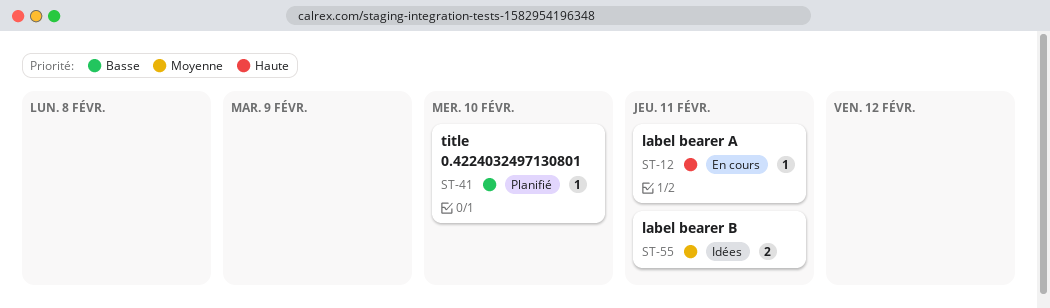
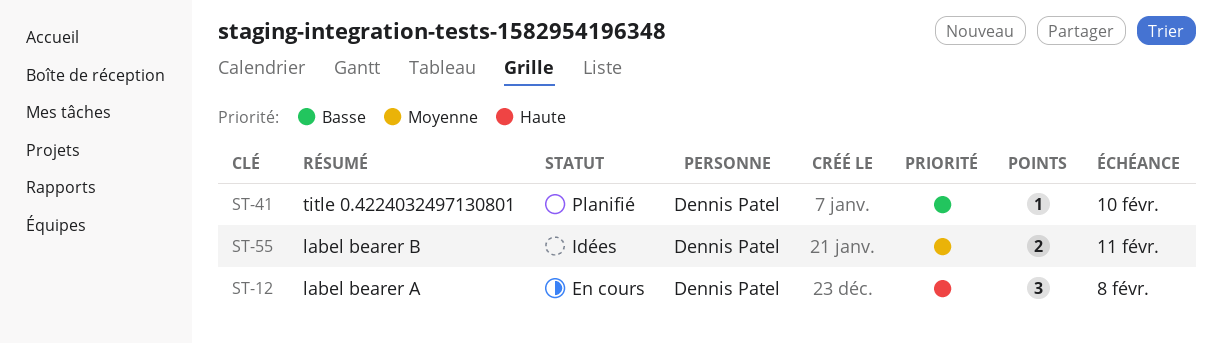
ST-12, estimate: 1 -> 3
ST-12, due: Feb 11 -> Feb 8

